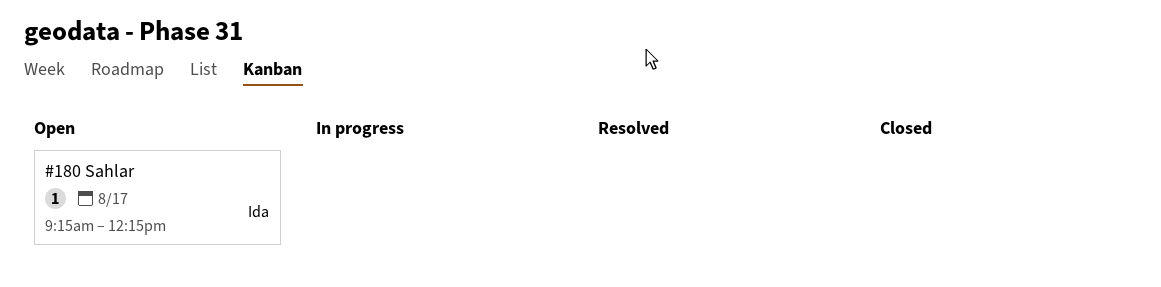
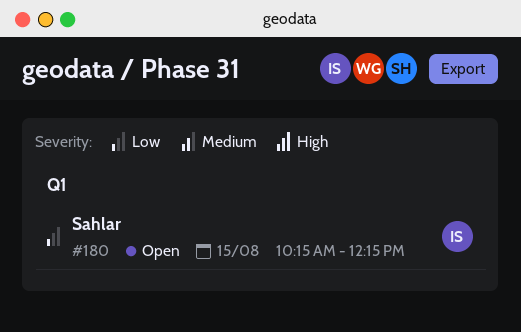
#180, day: Aug 17 -> Aug 15
#180, begins: 09:15 -> 10:15

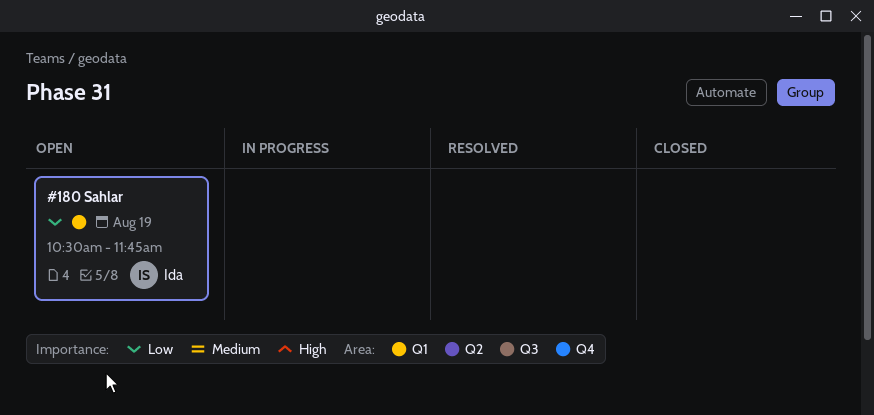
#180, day: Aug 15 -> Aug 19
#180, begins: 10:15 -> 10:30
#180, ends: 12:15 -> 11:45

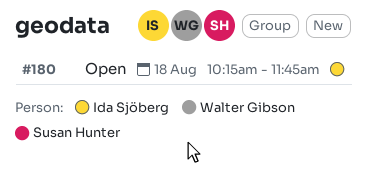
#180, day: Aug 19 -> Aug 18
#180, begins: 10:30 -> 10:15

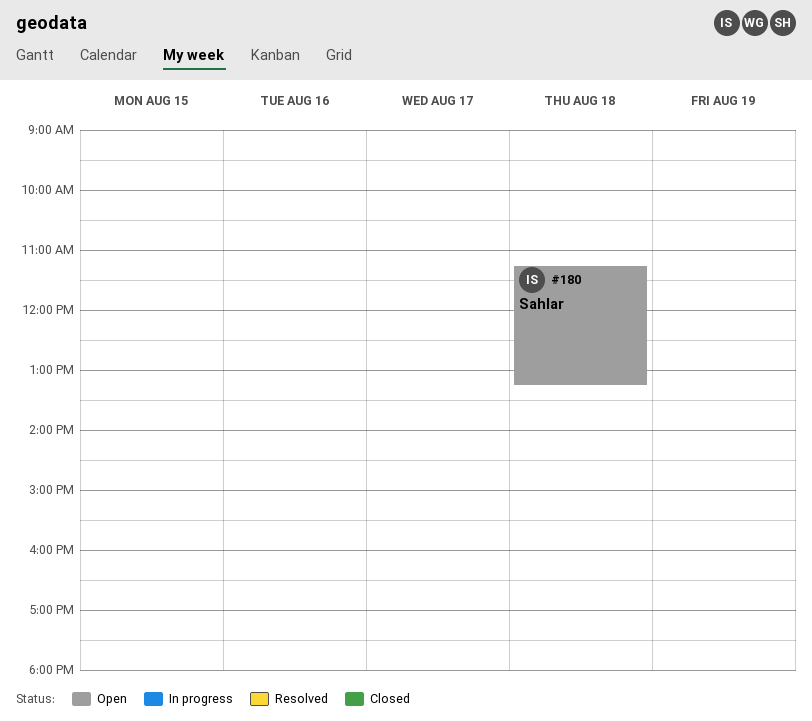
#180, begins: 10:15 -> 11:15
#180, ends: 11:45 -> 13:15

